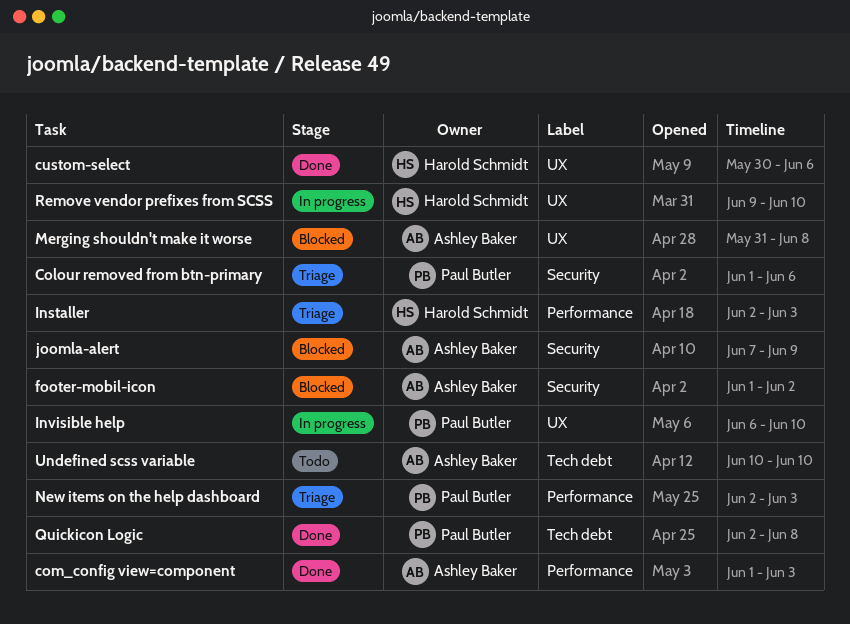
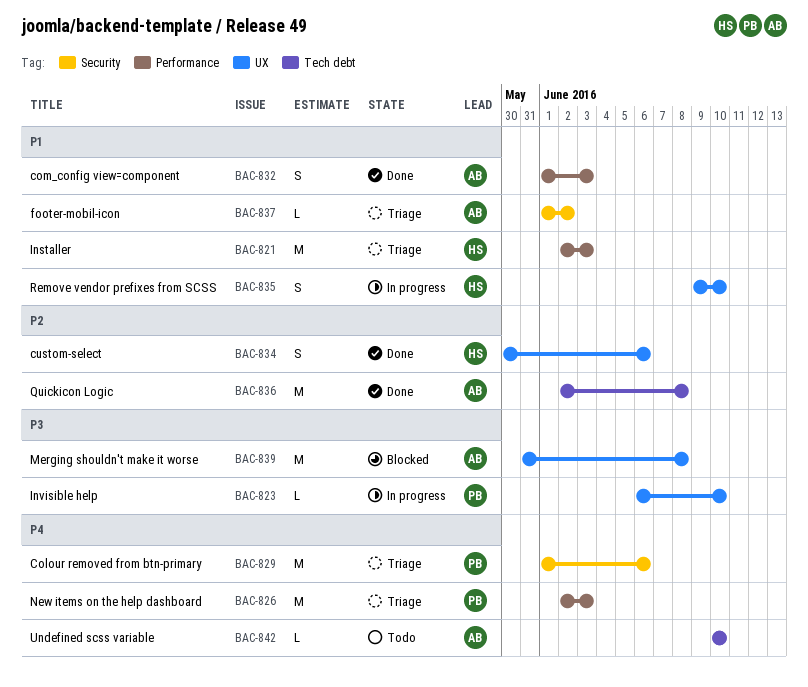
footer-mobil-icon, status: Blocked -> Triage
joomla-alert: present -> none
Quickicon Logic, owner: Paul Butler -> Ashley Baker

